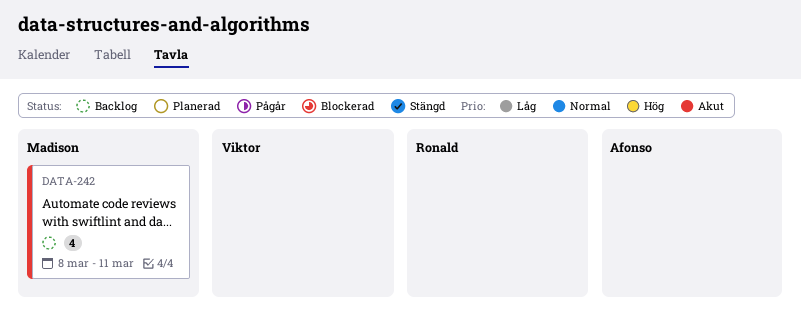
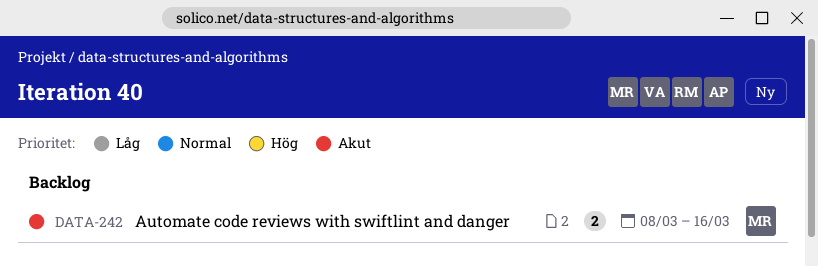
DATA-242, estimate: 4 -> 2
DATA-242, due: Mar 11 -> Mar 16

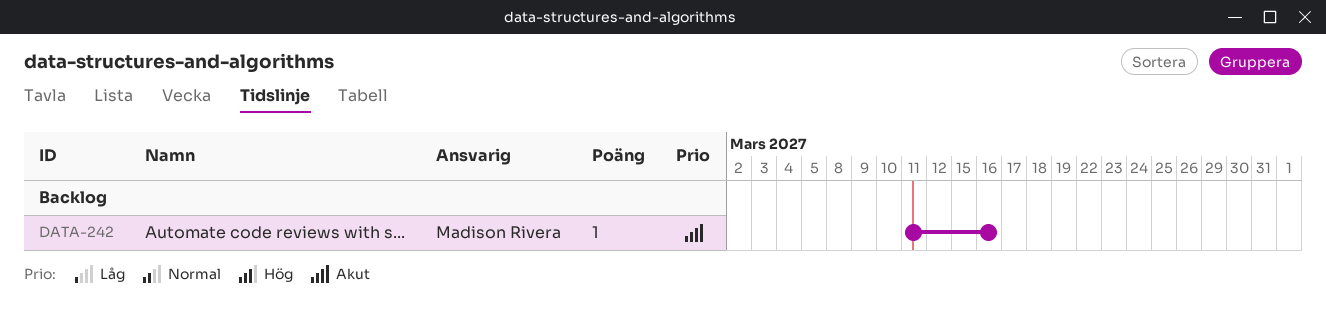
DATA-242, estimate: 2 -> 1
DATA-242, start: Mar 8 -> Mar 11

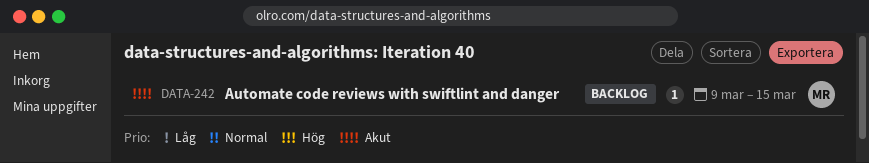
DATA-242, start: Mar 11 -> Mar 9
DATA-242, due: Mar 16 -> Mar 15

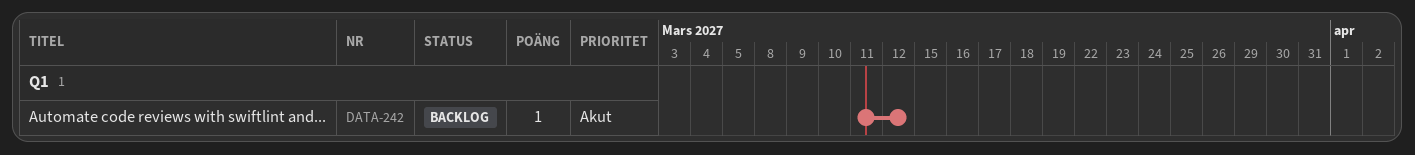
DATA-242, start: Mar 9 -> Mar 11
DATA-242, due: Mar 15 -> Mar 12

